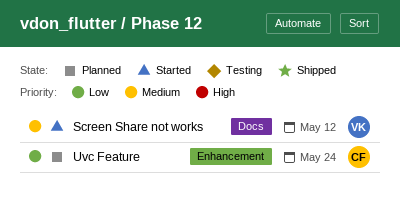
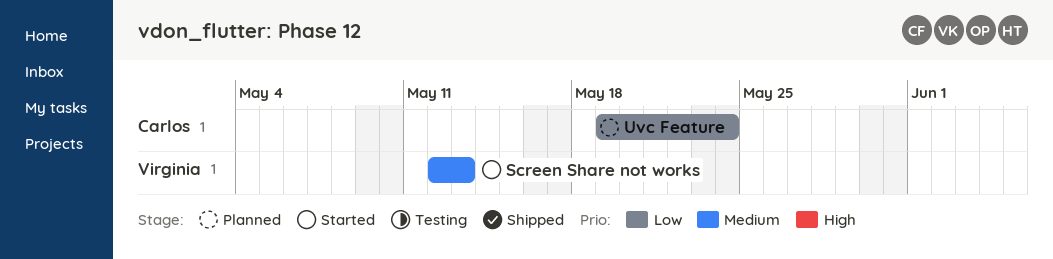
Screen Share not works, due: May 12 -> May 13

